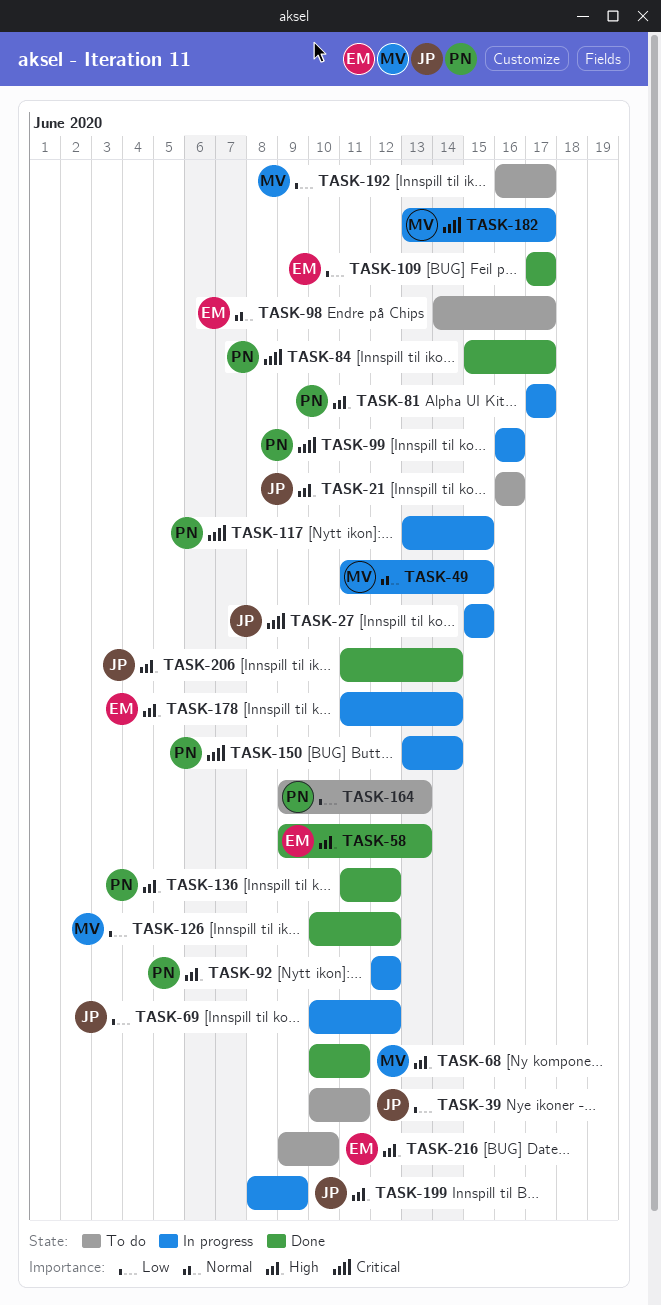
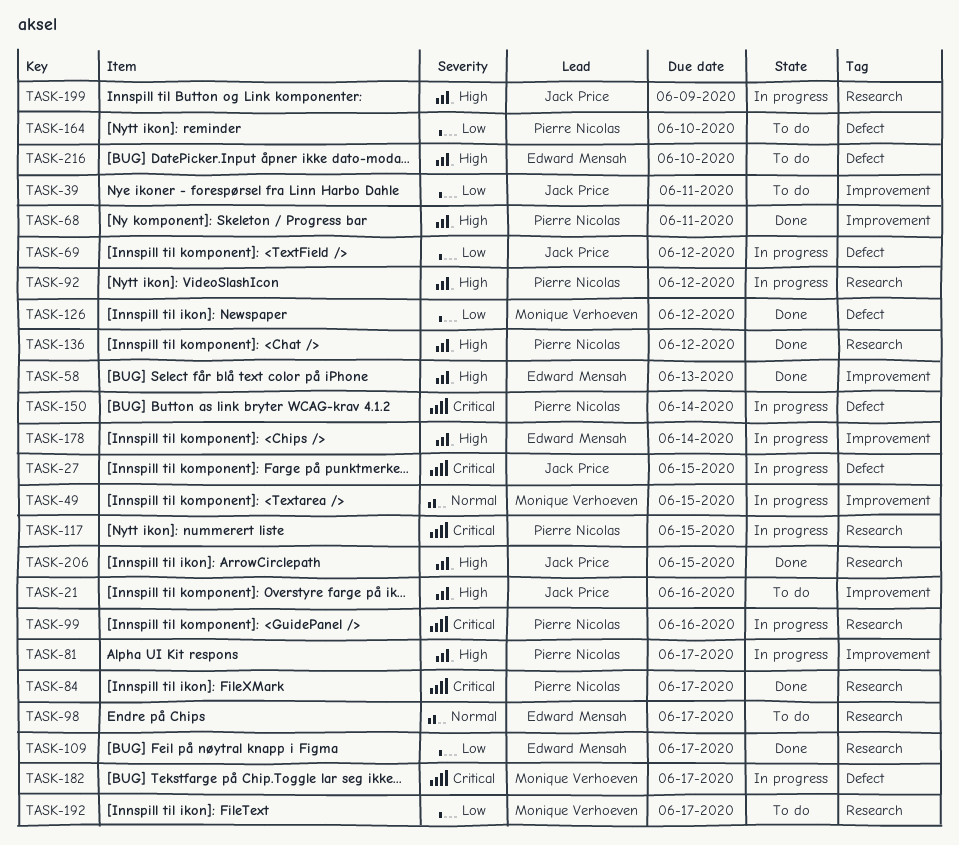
TASK-68, owner: Monique Verhoeven -> Pierre Nicolas
TASK-164, due: Jun 13 -> Jun 10
TASK-206, due: Jun 14 -> Jun 15

